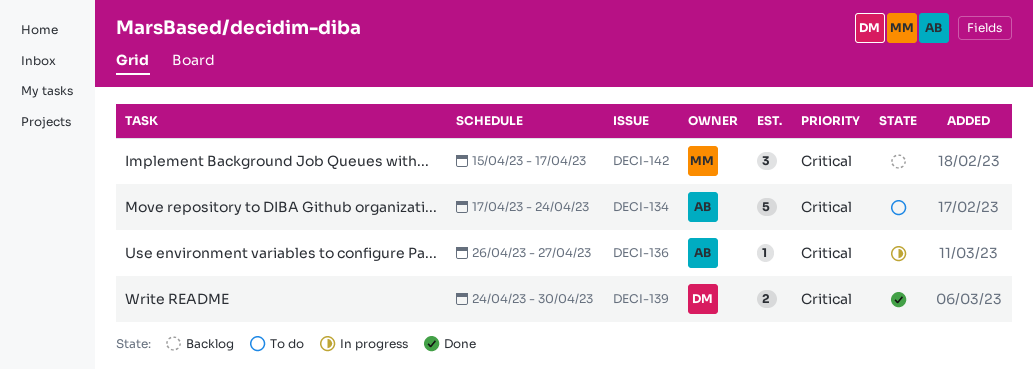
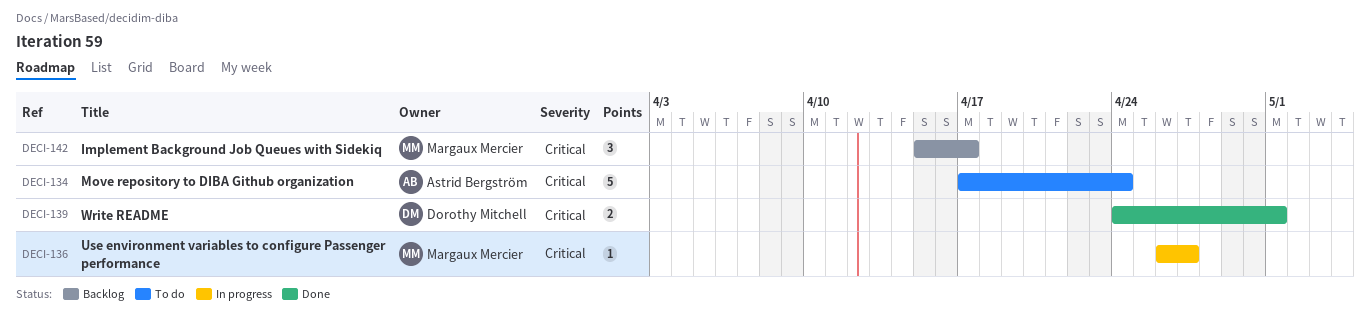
DECI-136, owner: Astrid Bergström -> Margaux Mercier
DECI-139, due: Apr 30 -> May 1

